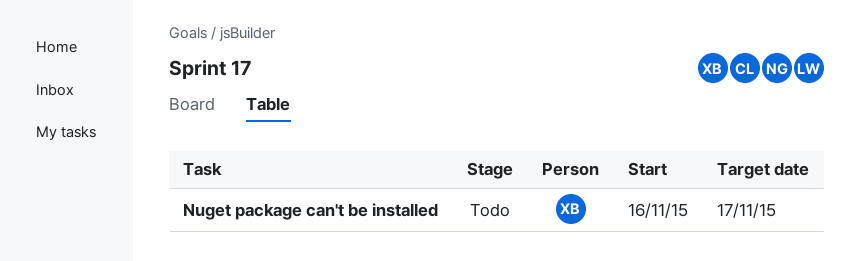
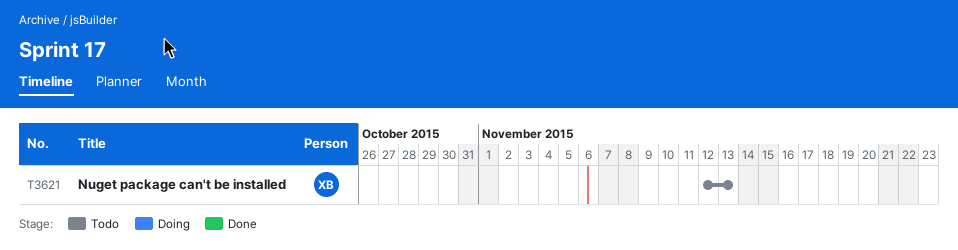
Nuget package can't be installed, start: Nov 16 -> Nov 12
Nuget package can't be installed, due: Nov 17 -> Nov 13

